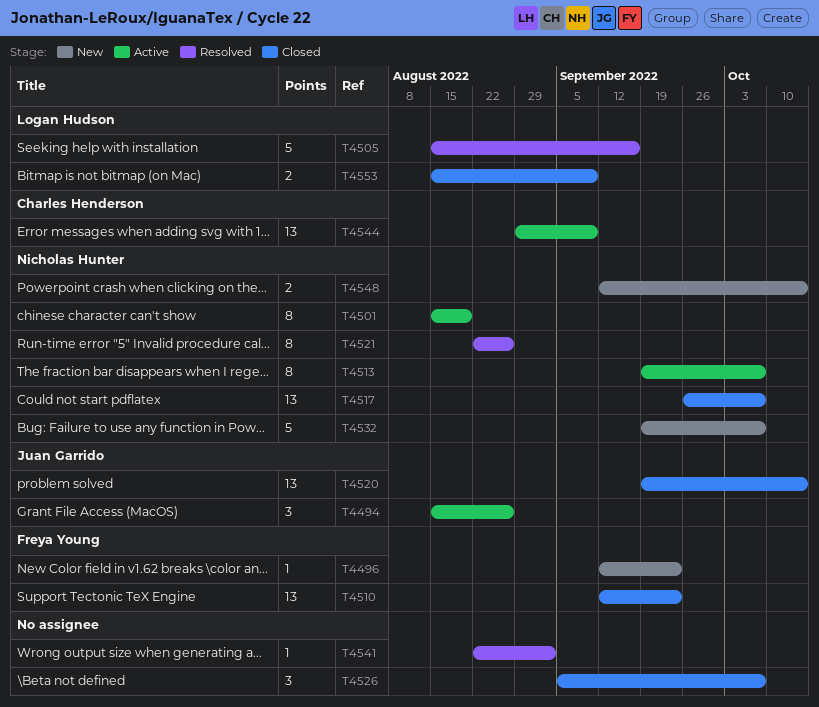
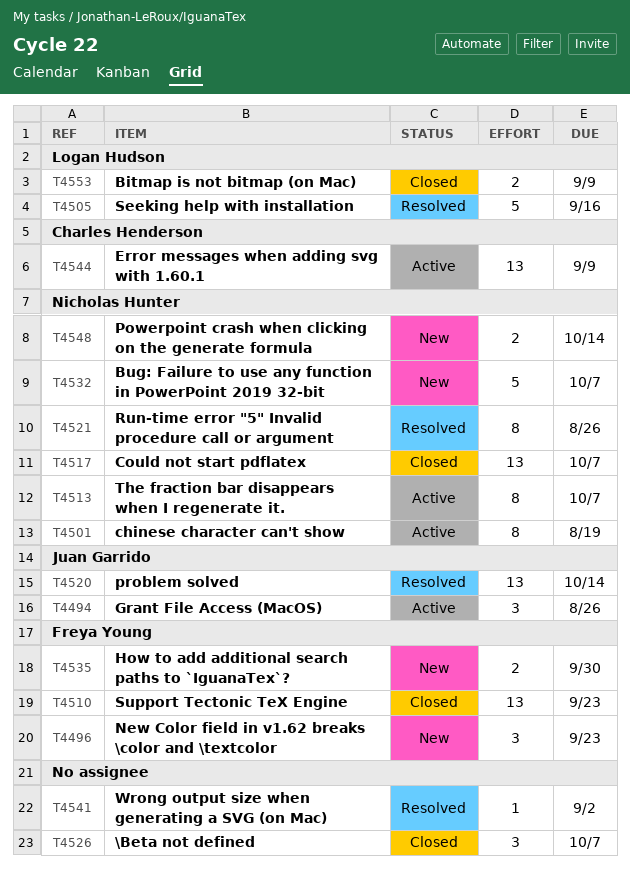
T4496, estimate: 1 -> 3
T4520, status: Closed -> Resolved
T4535: none -> present

